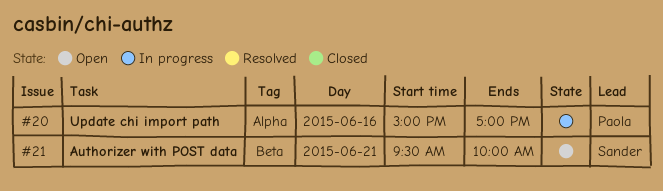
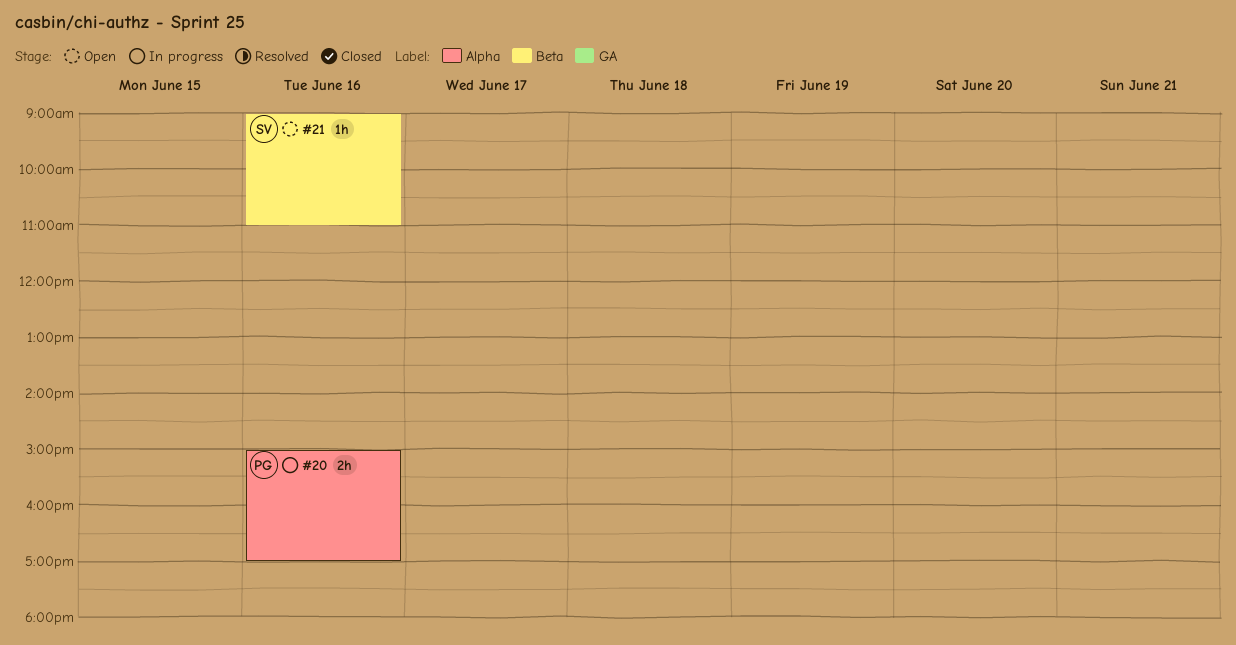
#21, day: Jun 21 -> Jun 16
#21, begins: 09:30 -> 09:00
#21, ends: 10:00 -> 11:00

